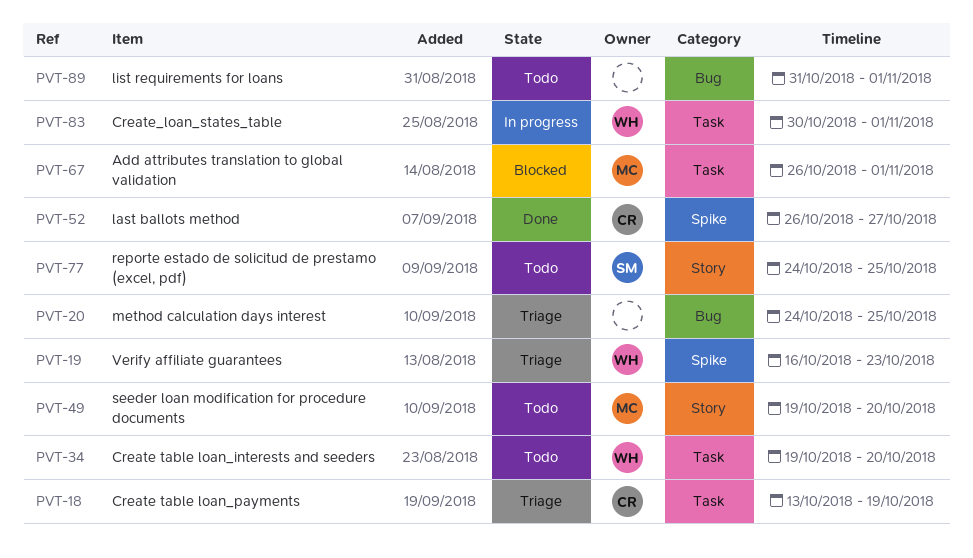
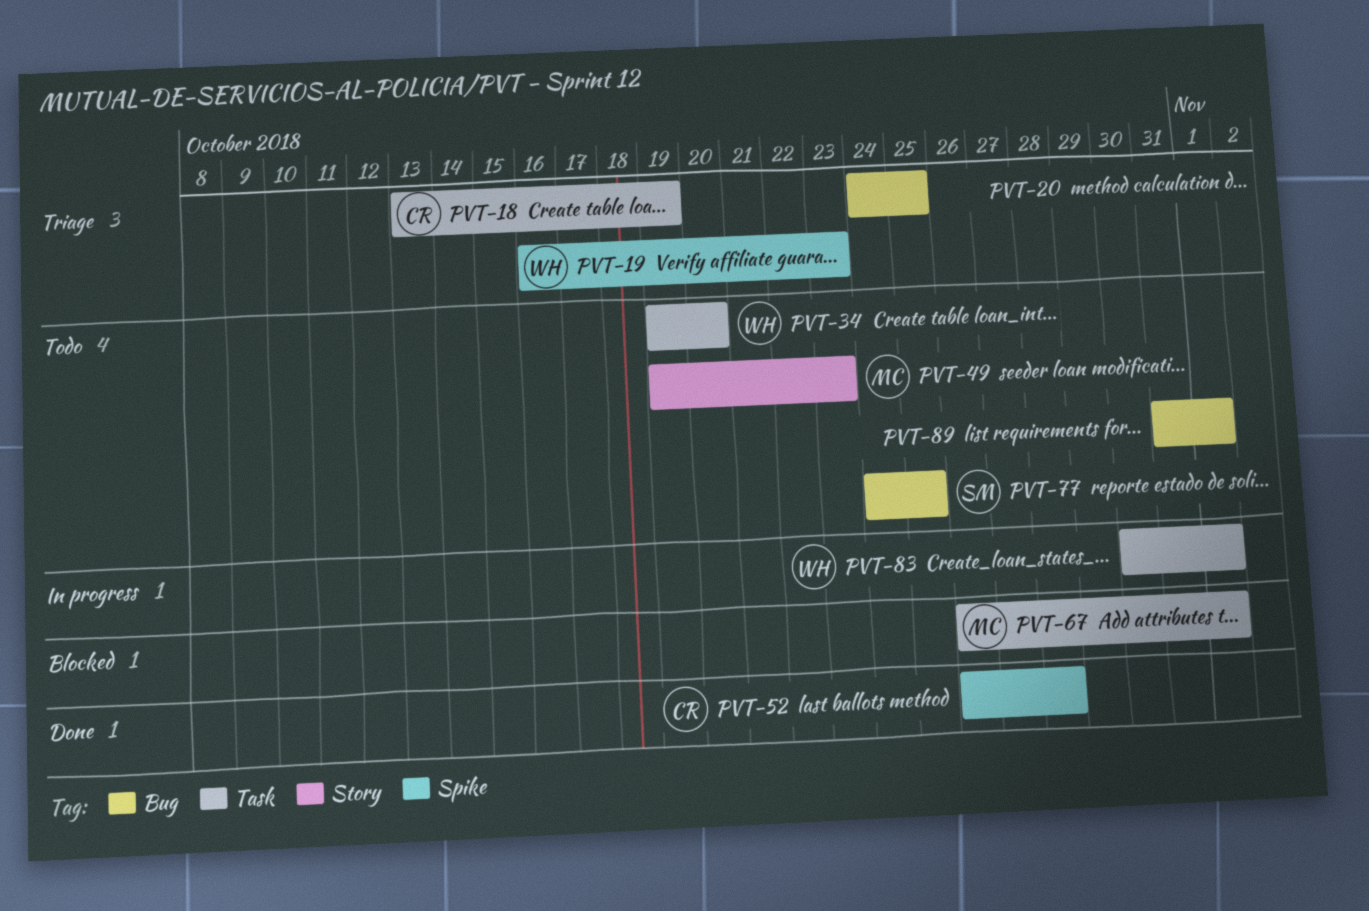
PVT-49, due: Oct 20 -> Oct 23
PVT-52, due: Oct 27 -> Oct 28
PVT-77, label: Story -> Bug

